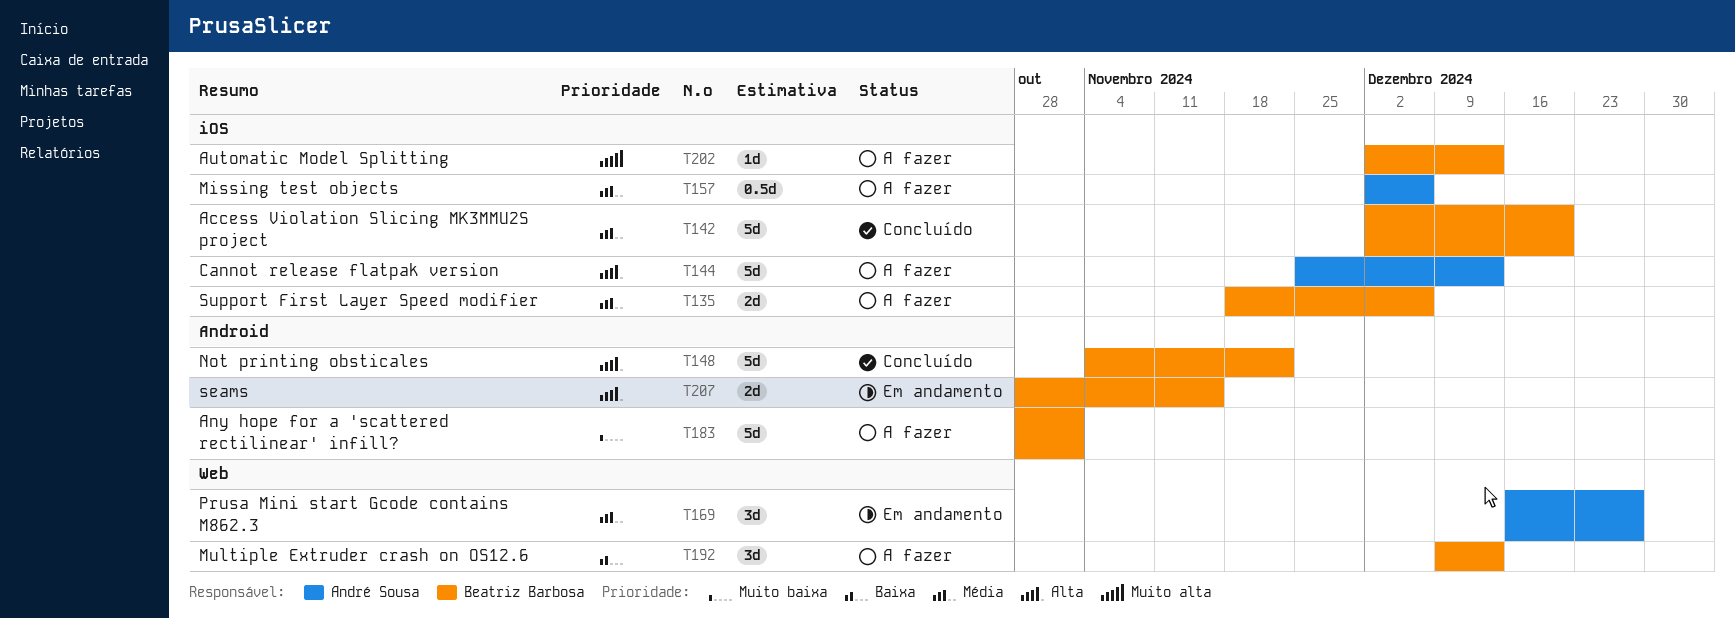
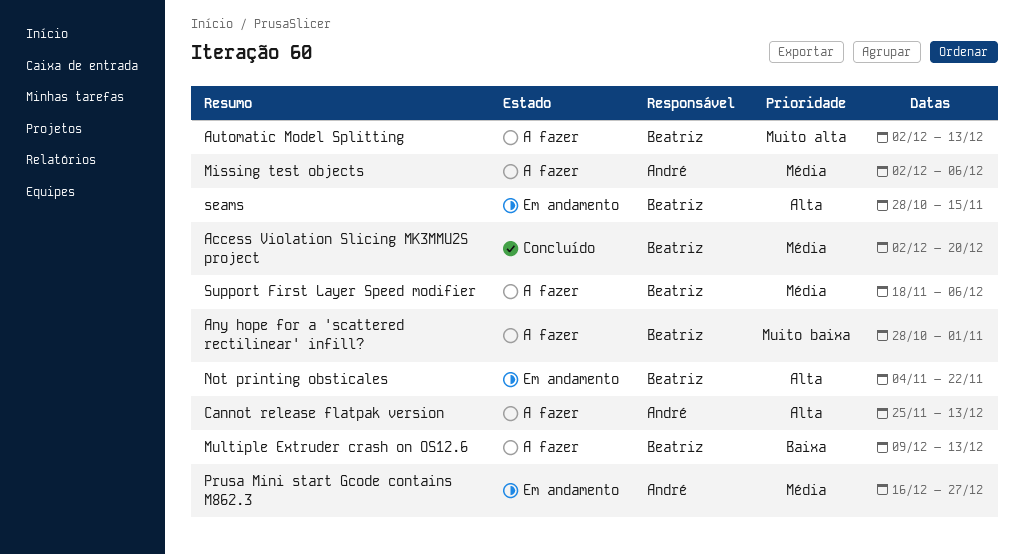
Not printing obsticales, status: Concluído -> Em andamento

